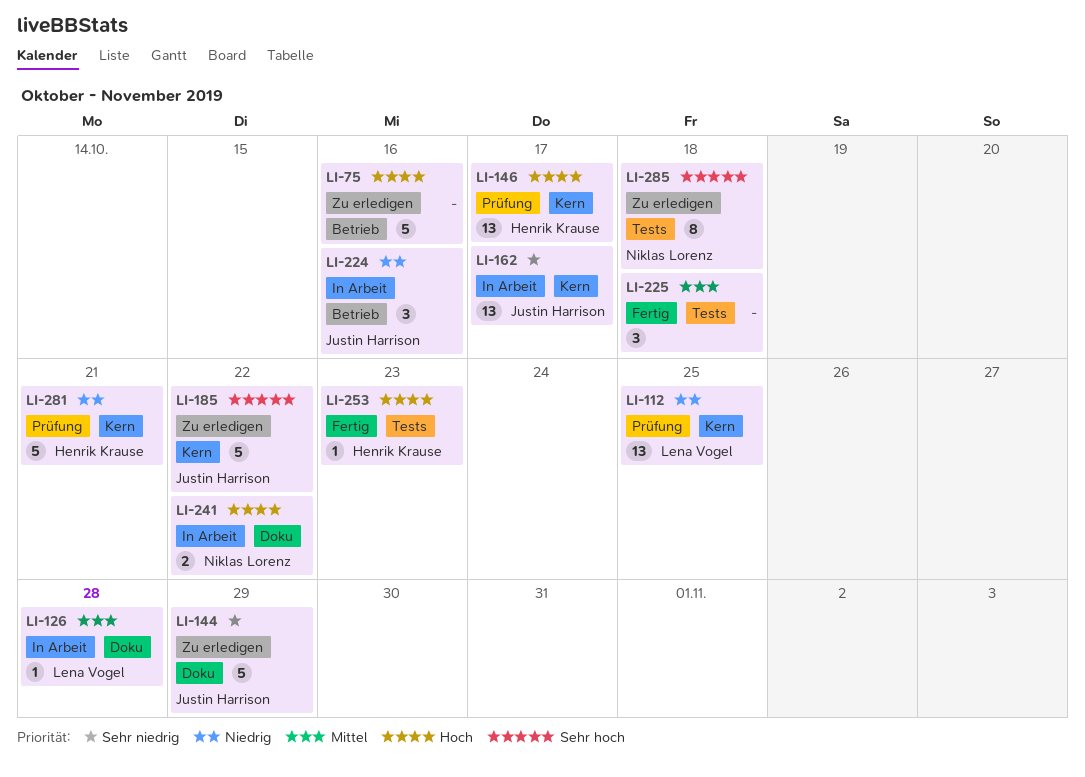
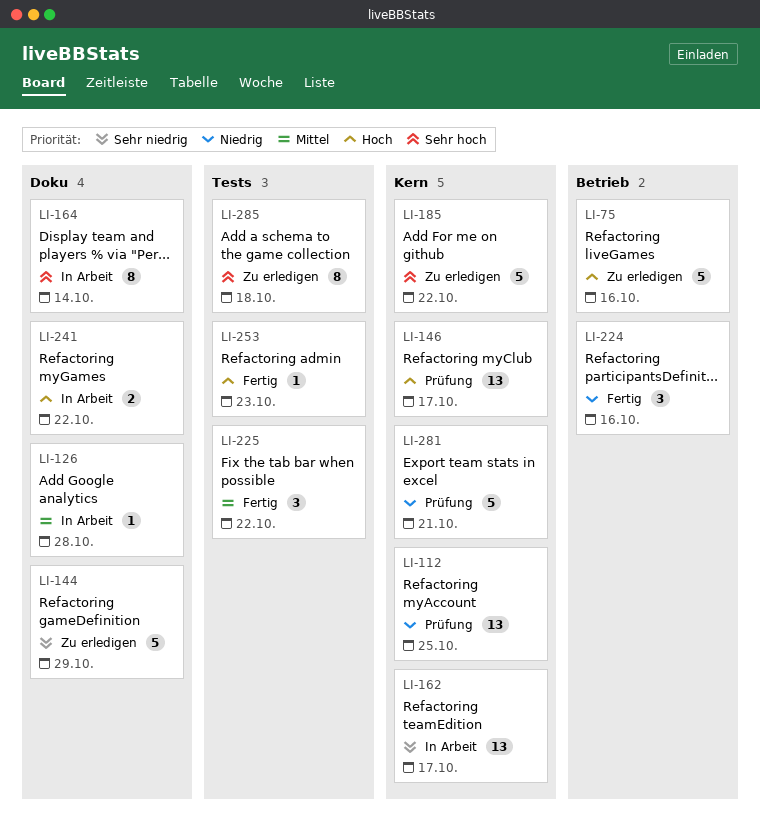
LI-164: none -> present
LI-224, status: In Arbeit -> Fertig
LI-225, due: Oct 18 -> Oct 22

